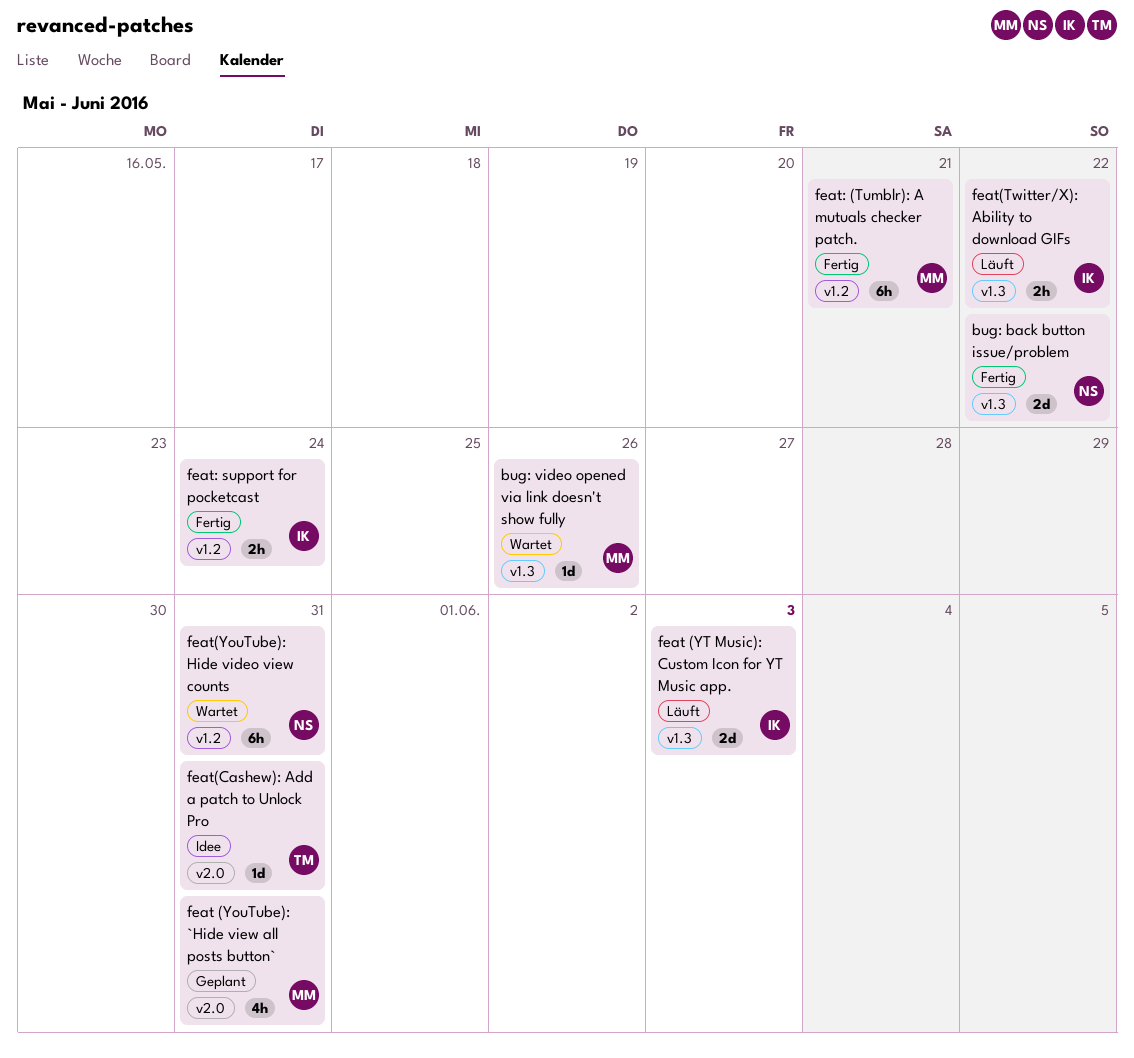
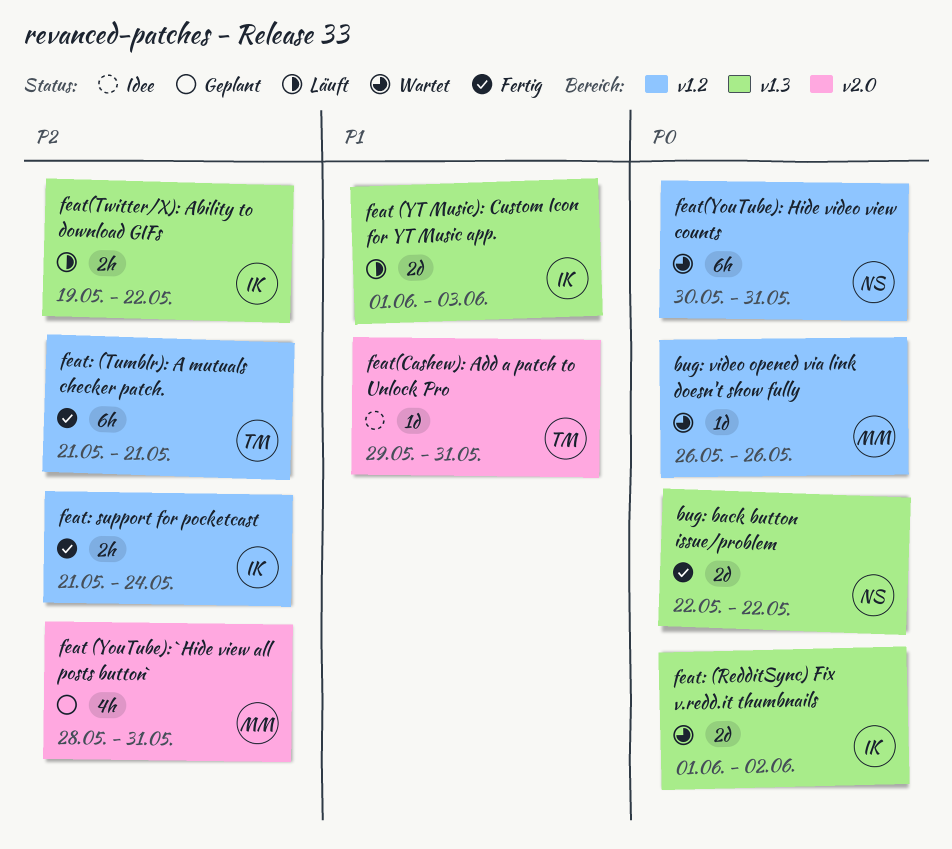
bug: video opened via link doesn't show fully, label: v1.3 -> v1.2
feat: (RedditSync) Fix v.redd.it thumbnails: none -> present
feat: (Tumblr): A mutuals checker patch., owner: MM -> TM

